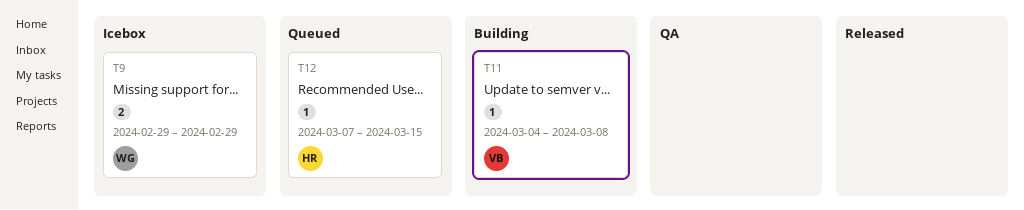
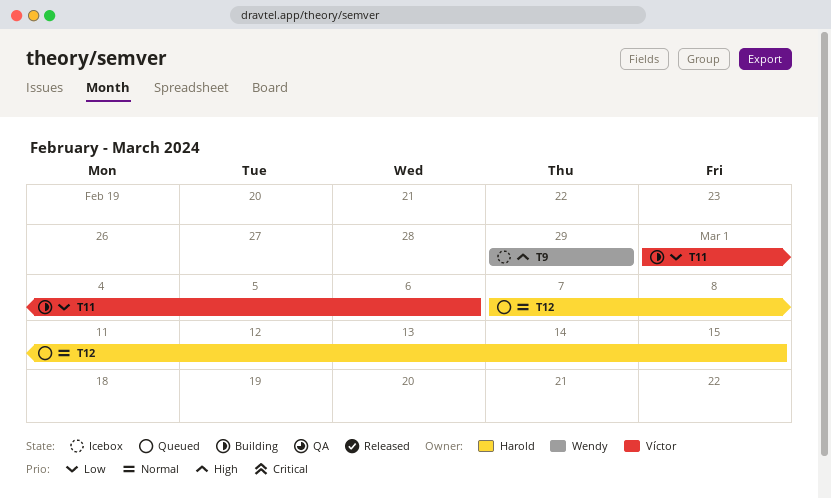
T11, start: Mar 4 -> Mar 1
T11, due: Mar 8 -> Mar 6

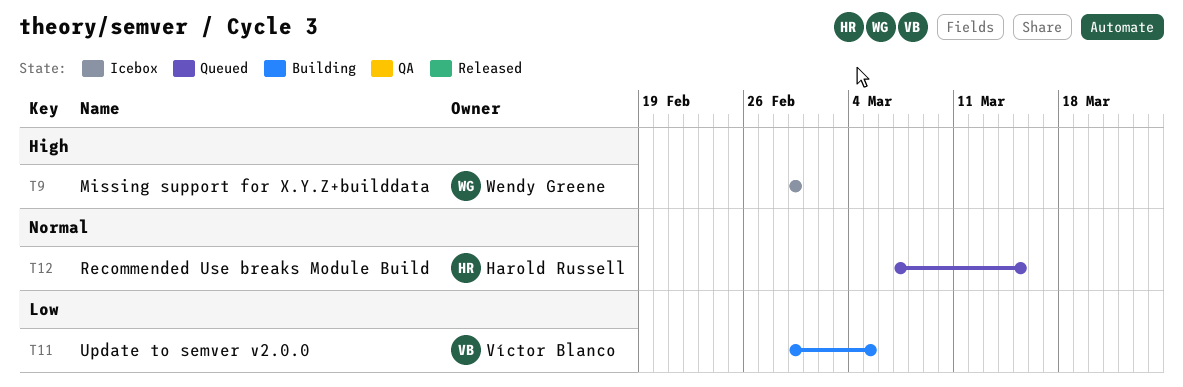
T11, start: Mar 1 -> Feb 29
T11, due: Mar 6 -> Mar 5

